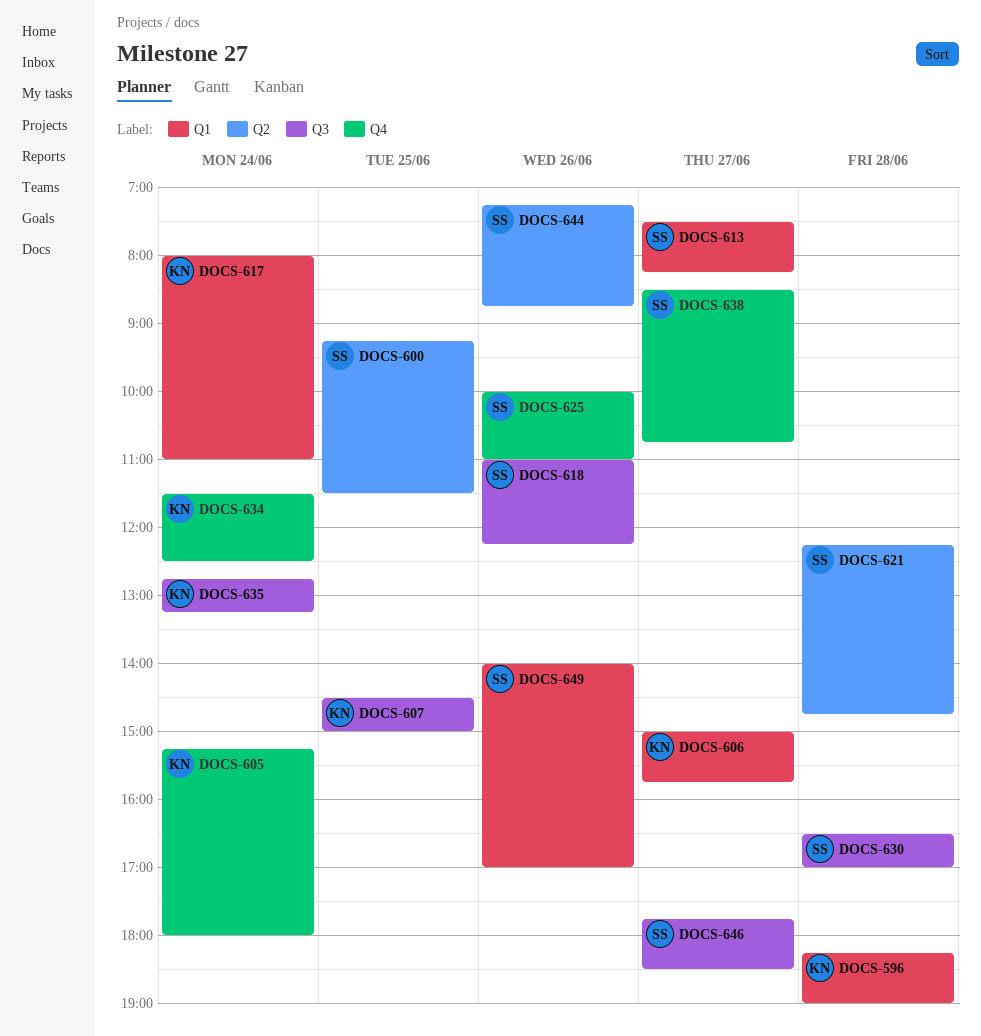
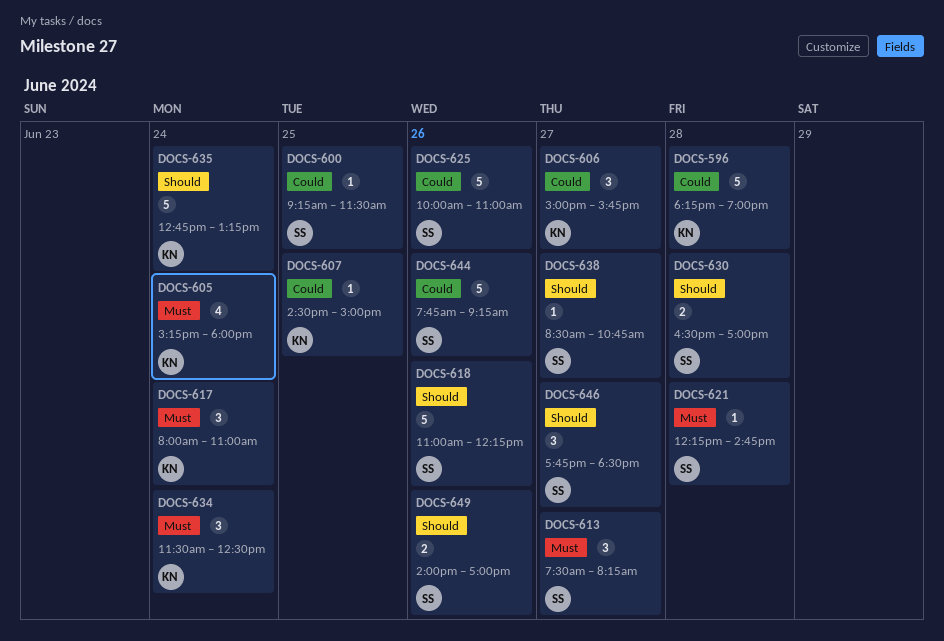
DOCS-644, begins: 07:15 -> 07:45
DOCS-644, ends: 08:45 -> 09:15

